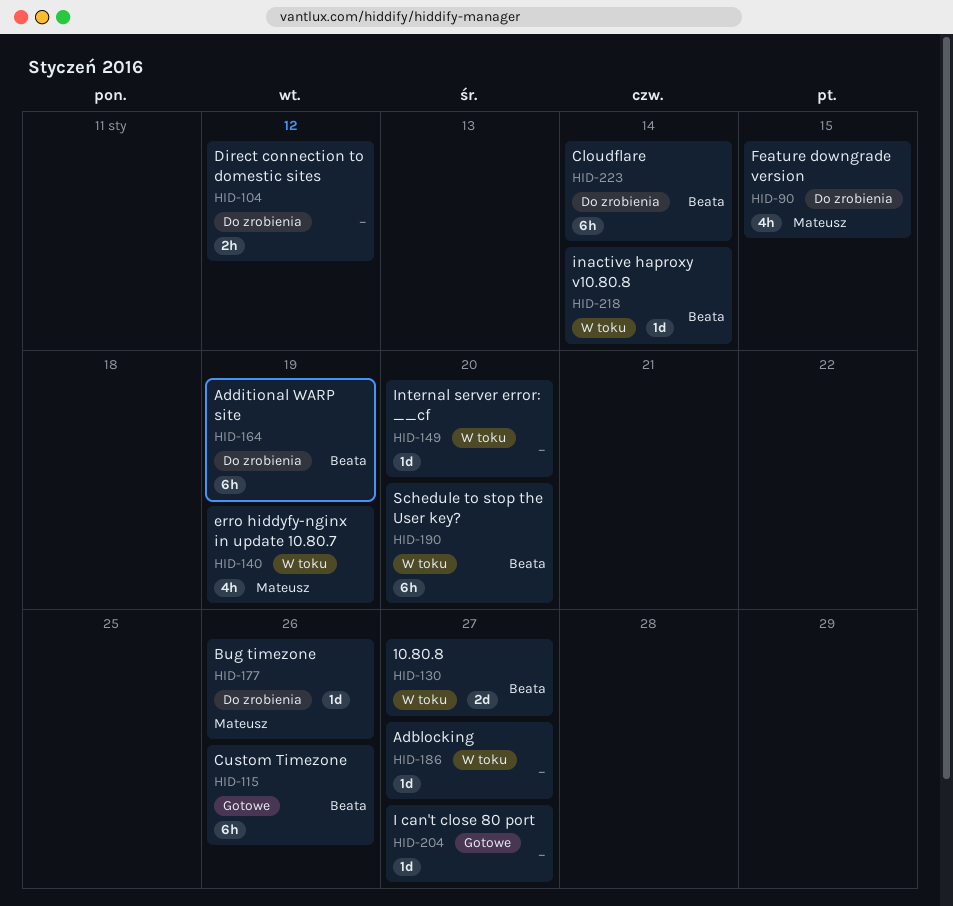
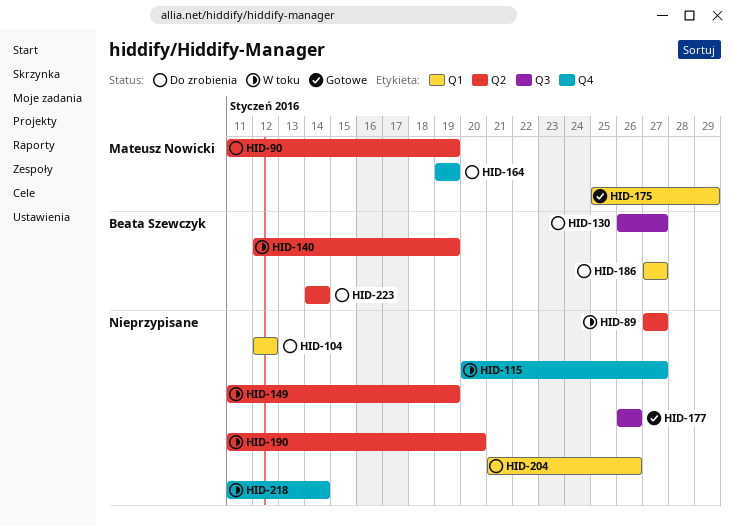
HID-89: none -> present
HID-90, due: Jan 15 -> Jan 19
HID-115, status: Gotowe -> W toku
HID-115, owner: Beata Szewczyk -> none
HID-115, due: Jan 26 -> Jan 27
HID-130, status: W toku -> Do zrobienia
HID-140, owner: Mateusz Nowicki -> Beata Szewczyk
HID-149, due: Jan 20 -> Jan 19
HID-164, owner: Beata Szewczyk -> Mateusz Nowicki
HID-175: none -> present
HID-177, status: Do zrobienia -> Gotowe
HID-177, owner: Mateusz Nowicki -> none
HID-186, status: W toku -> Do zrobienia
HID-186, owner: none -> Beata Szewczyk
HID-190, owner: Beata Szewczyk -> none
HID-204, status: Gotowe -> Do zrobienia
HID-204, due: Jan 27 -> Jan 26
HID-218, owner: Beata Szewczyk -> none

